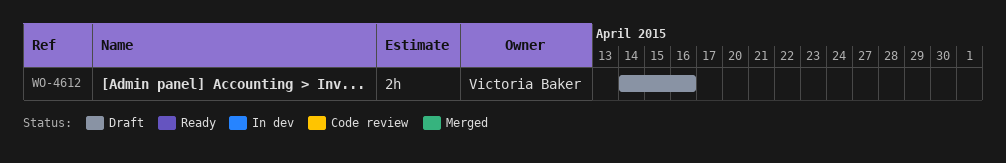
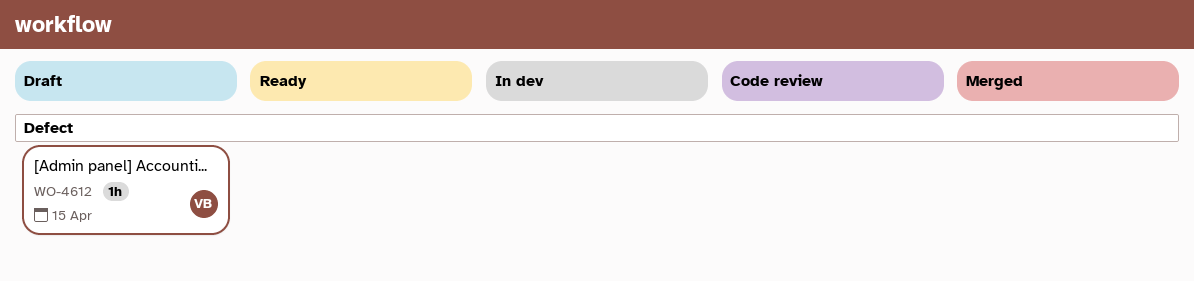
WO-4612, estimate: 2h -> 1h
WO-4612, due: Apr 16 -> Apr 15

